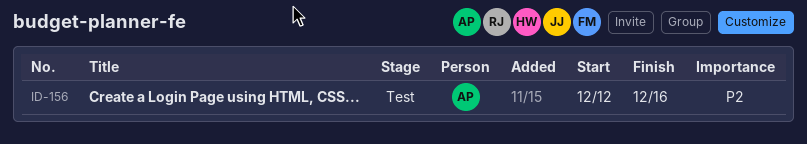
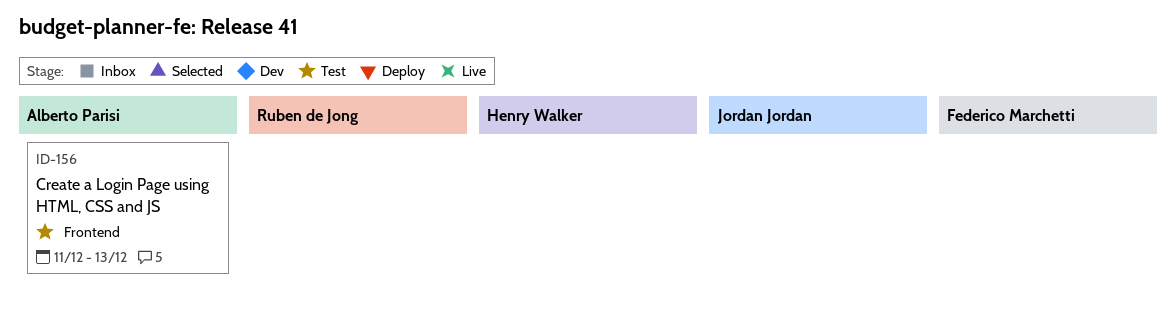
ID-156, start: Dec 12 -> Dec 11
ID-156, due: Dec 16 -> Dec 13

